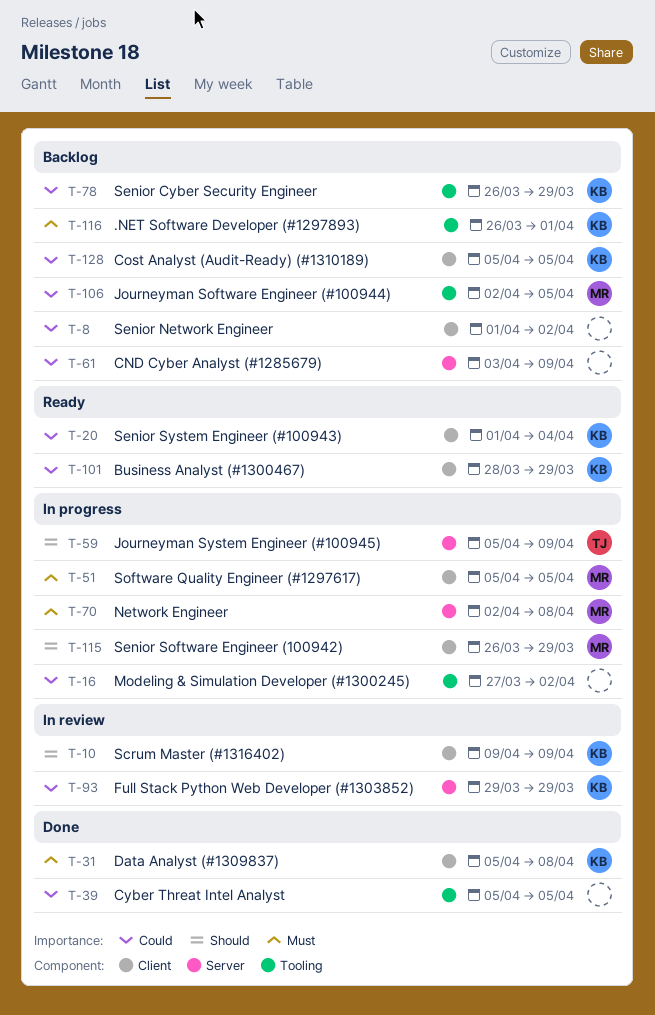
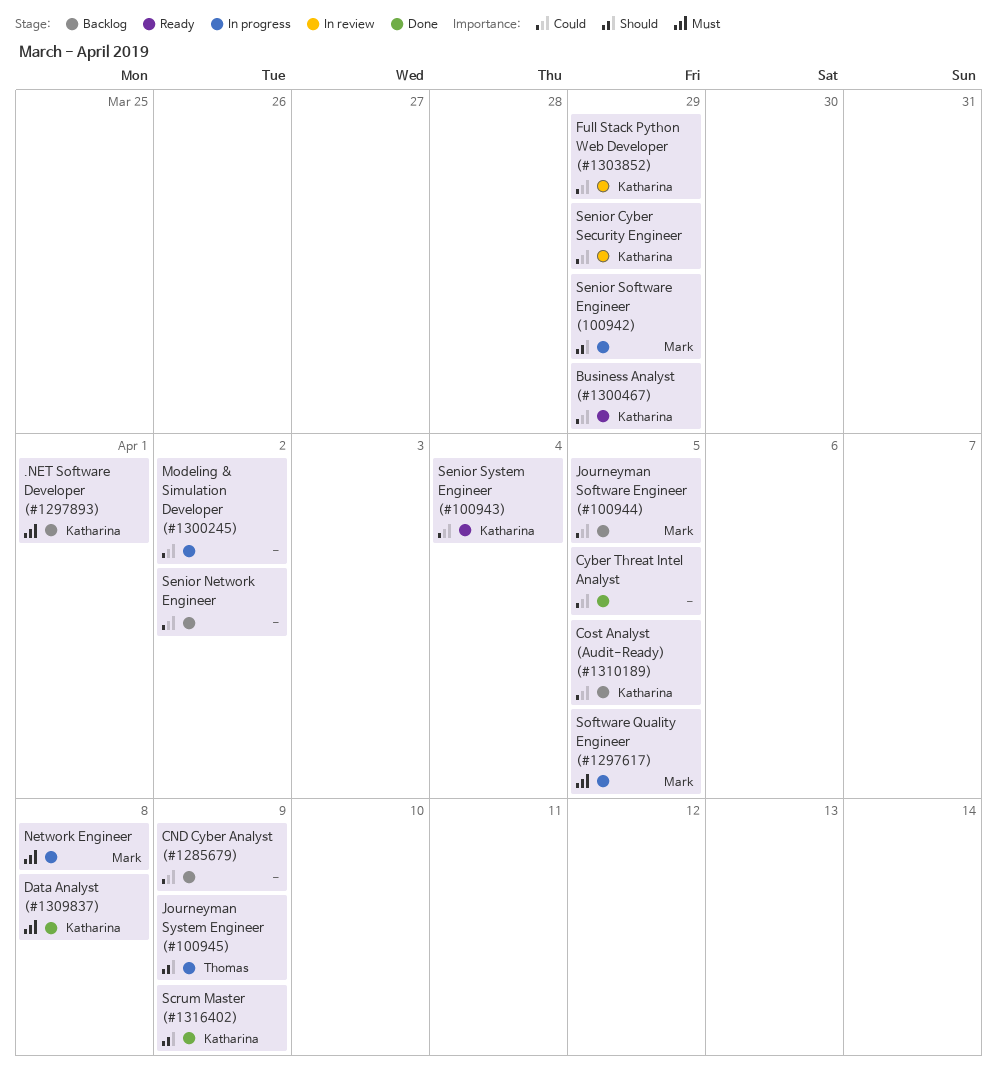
Scrum Master (#1316402), status: In review -> Done
Senior Cyber Security Engineer, status: Backlog -> In review

